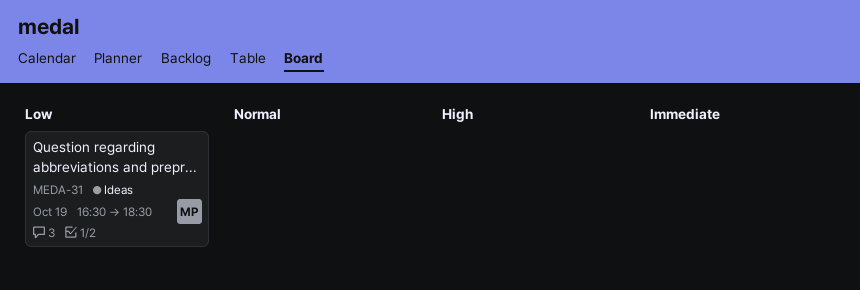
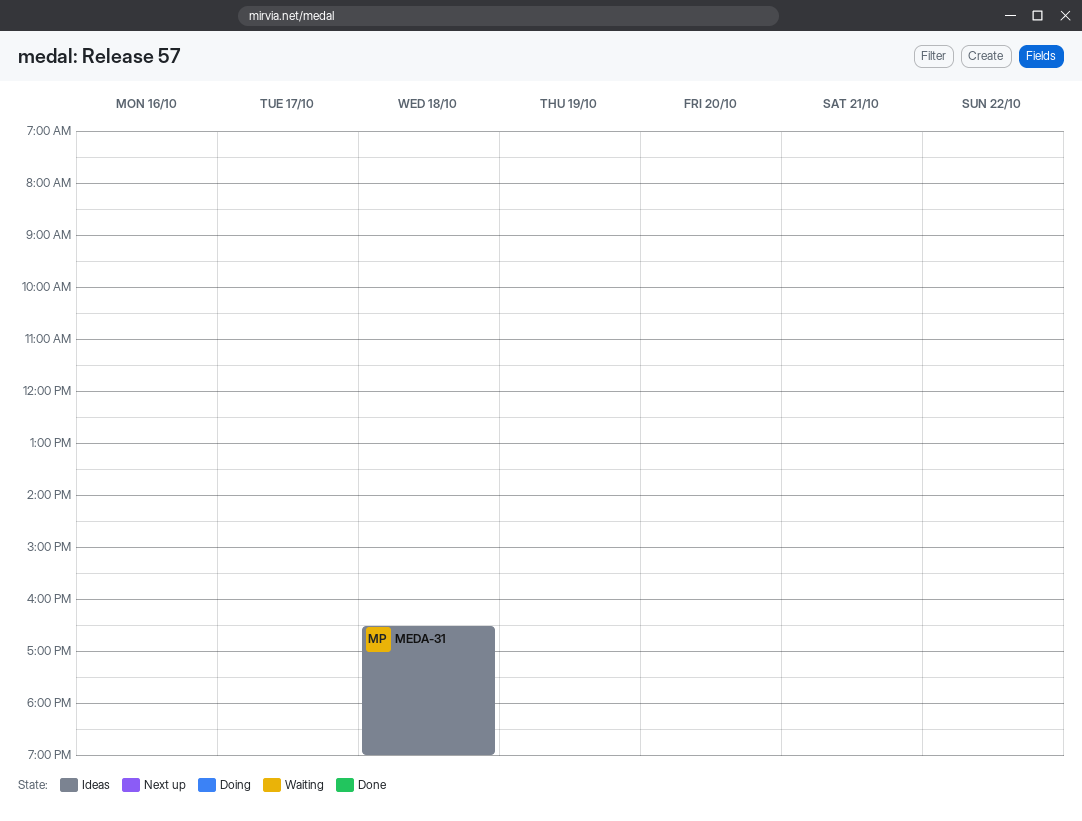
MEDA-31, day: Oct 19 -> Oct 18
MEDA-31, ends: 18:30 -> 19:00

